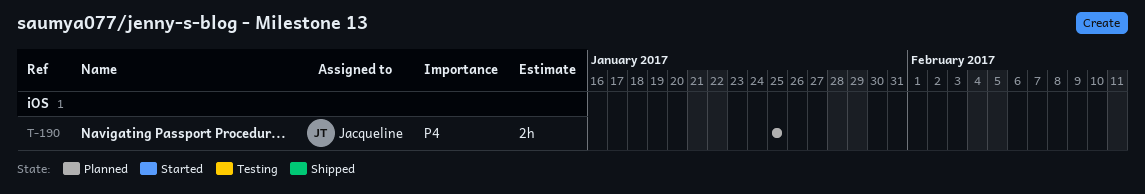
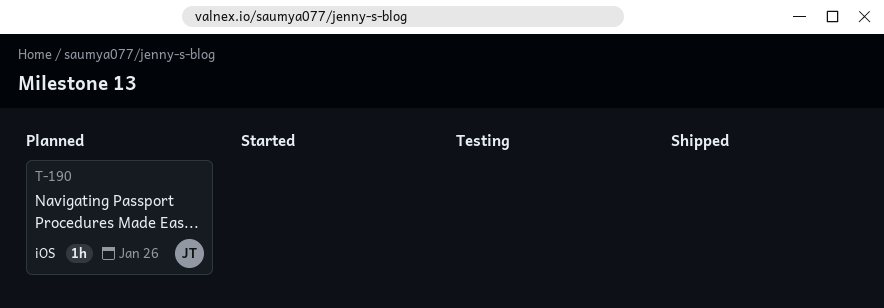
T-190, estimate: 2h -> 1h
T-190, due: Jan 25 -> Jan 26

